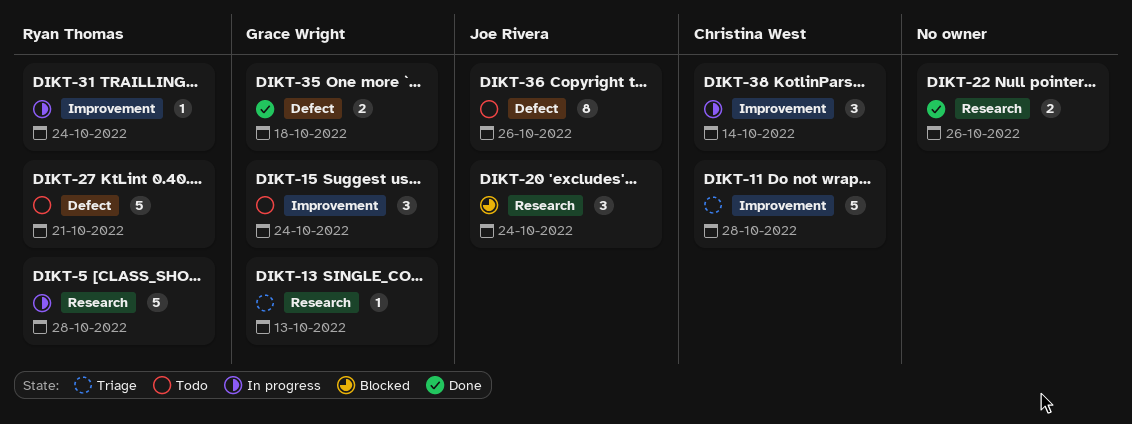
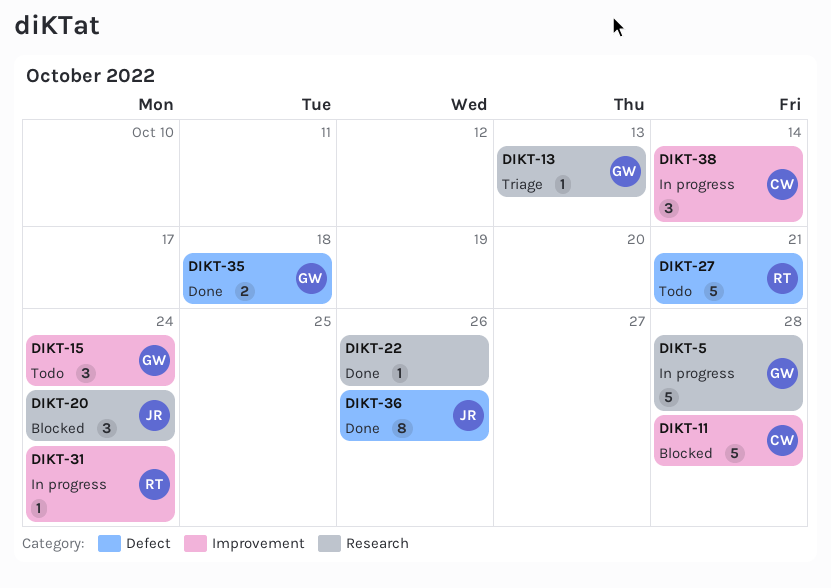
DIKT-5, owner: Ryan Thomas -> Grace Wright
DIKT-11, status: Triage -> Blocked
DIKT-22, estimate: 2 -> 1
DIKT-36, status: Todo -> Done

